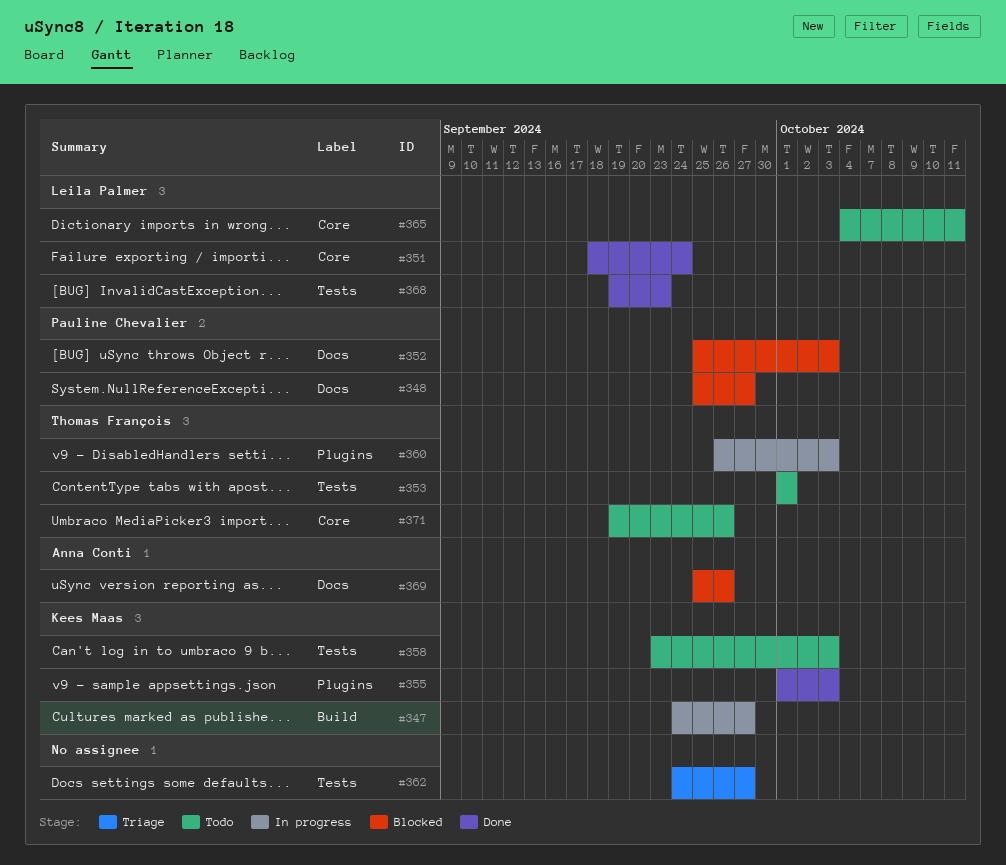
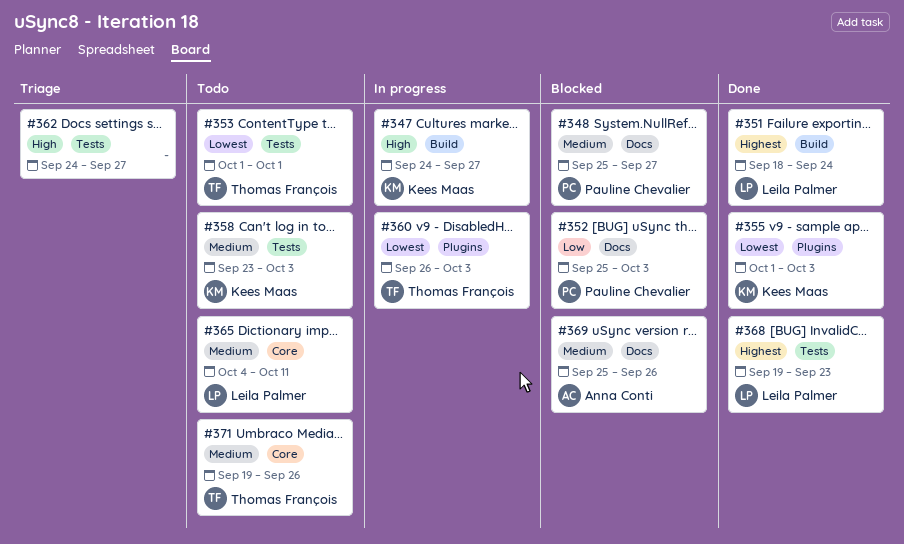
#351, label: Core -> Build

